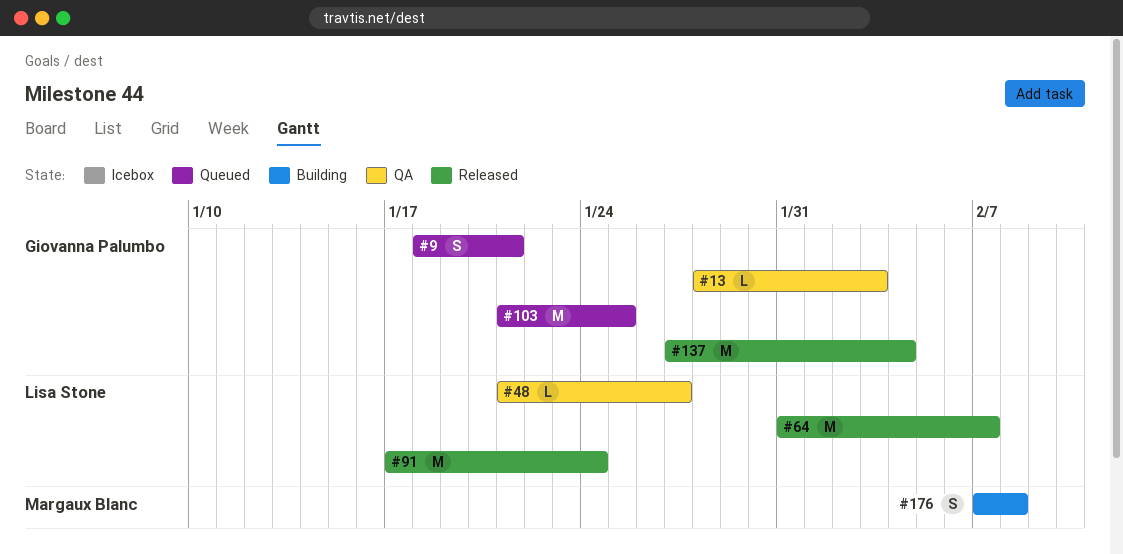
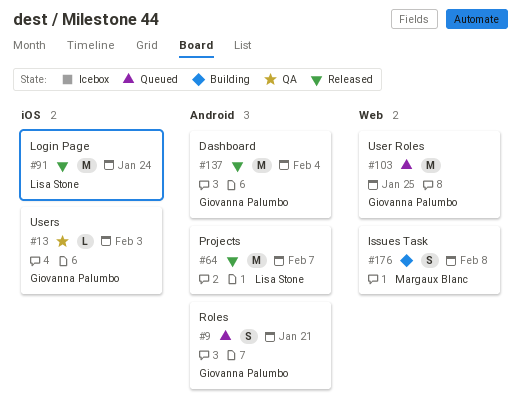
#48: present -> none

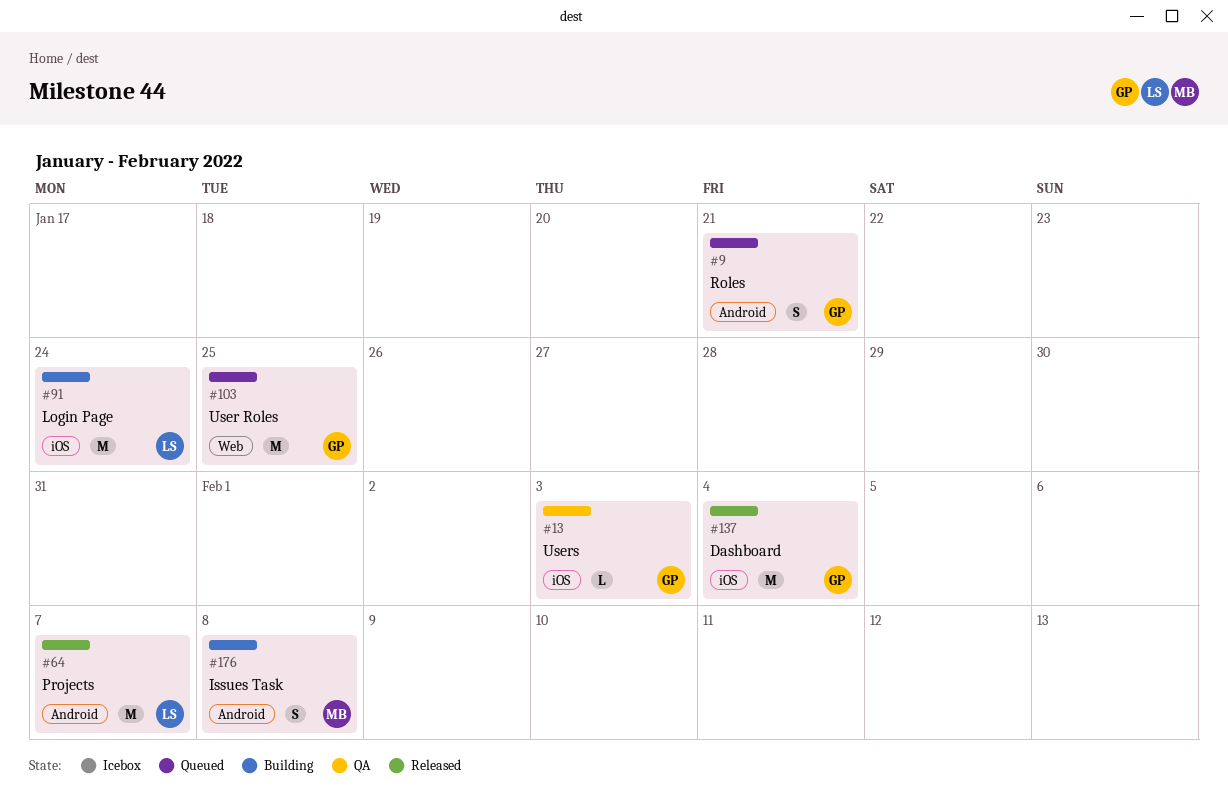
#91, status: Released -> Building
#137, label: Android -> iOS
#176, label: Web -> Android

